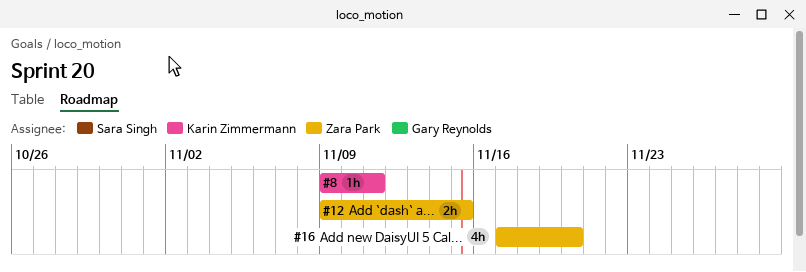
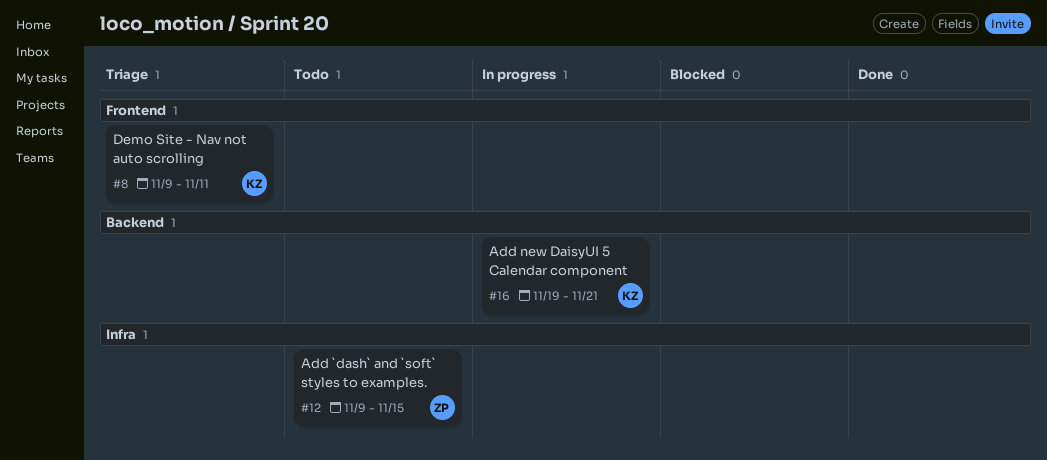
#16, owner: Zara Park -> Karin Zimmermann
#16, start: Nov 17 -> Nov 19
#16, due: Nov 20 -> Nov 21

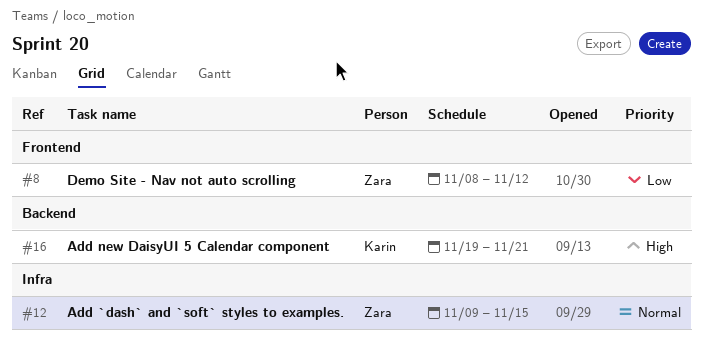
#8, owner: Karin -> Zara
#8, start: Nov 9 -> Nov 8
#8, due: Nov 11 -> Nov 12

